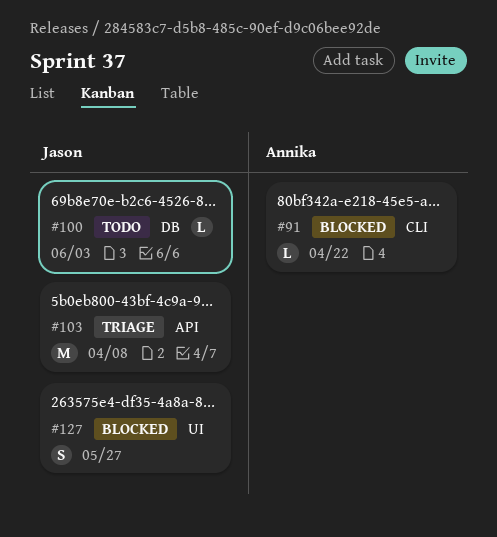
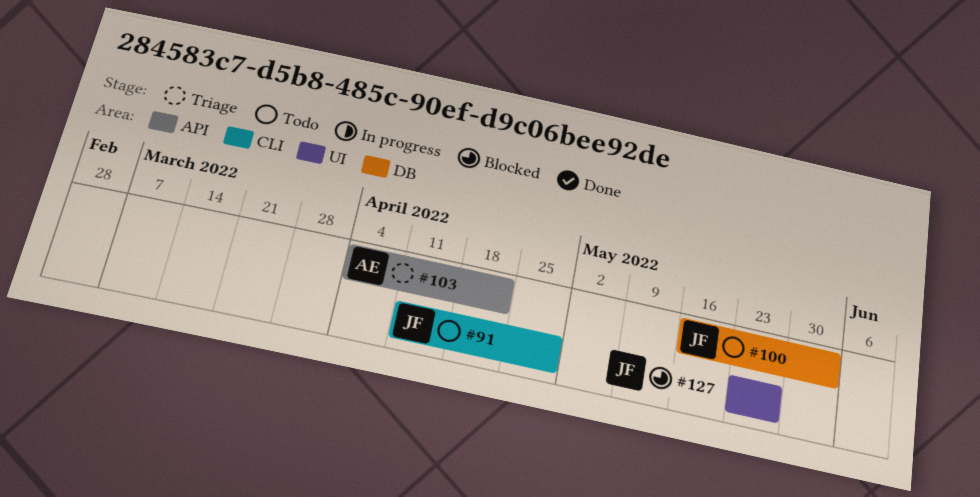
#91, status: Blocked -> Todo
#91, owner: Annika -> Jason
#91, due: Apr 22 -> Apr 29
#103, owner: Jason -> Annika
#103, due: Apr 8 -> Apr 22

